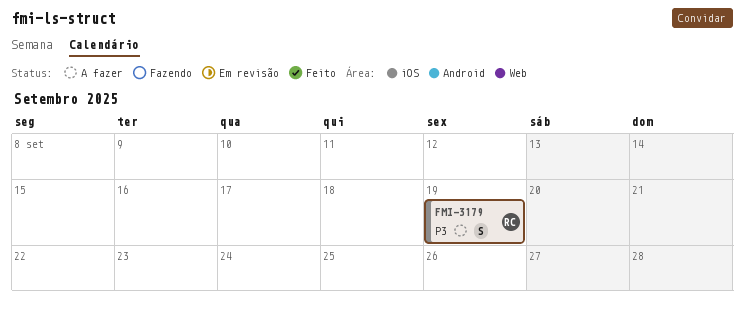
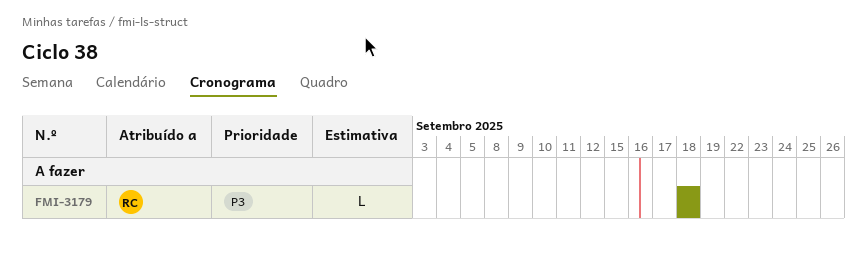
FMI-3179, estimate: S -> L
FMI-3179, due: Sep 19 -> Sep 18

